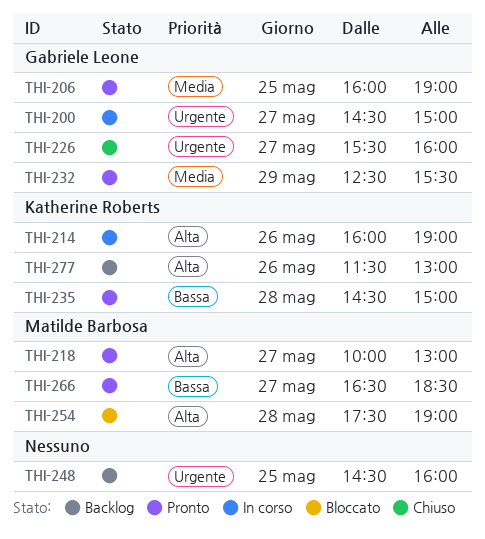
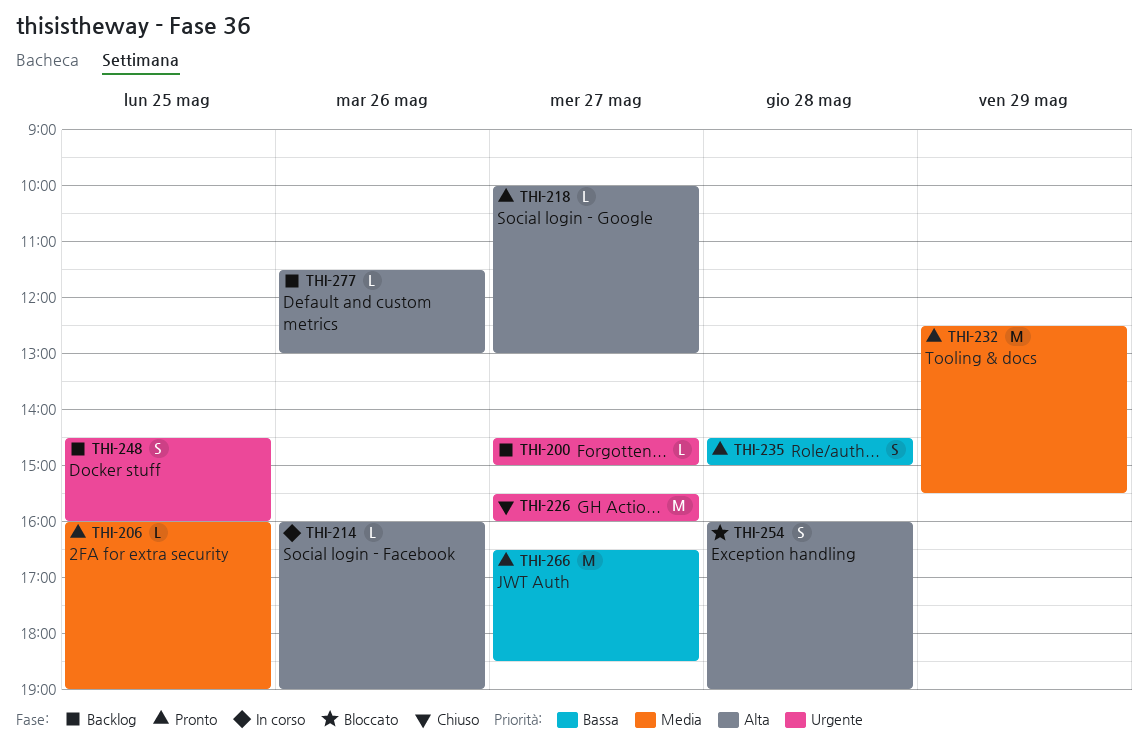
THI-200, status: In corso -> Backlog
THI-254, begins: 17:30 -> 16:00

